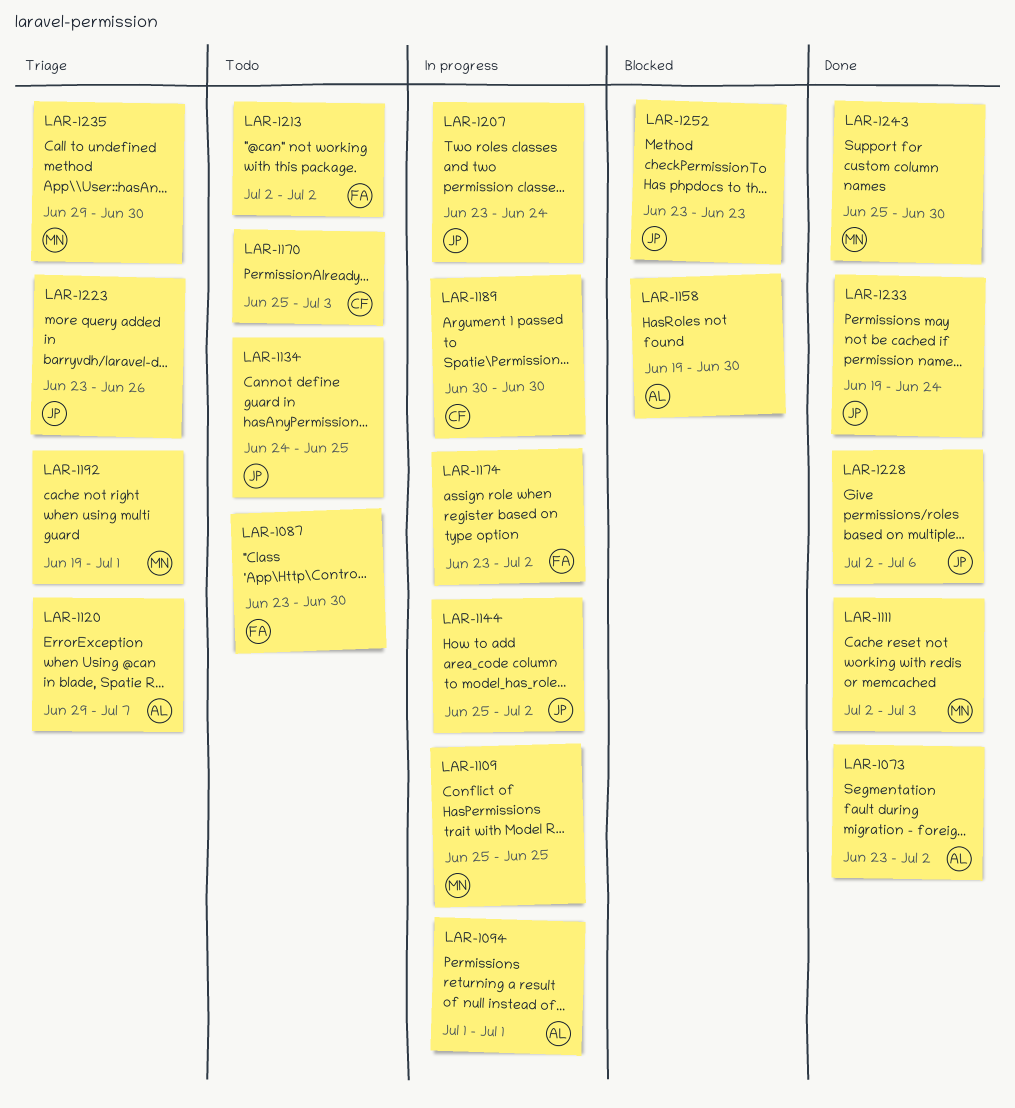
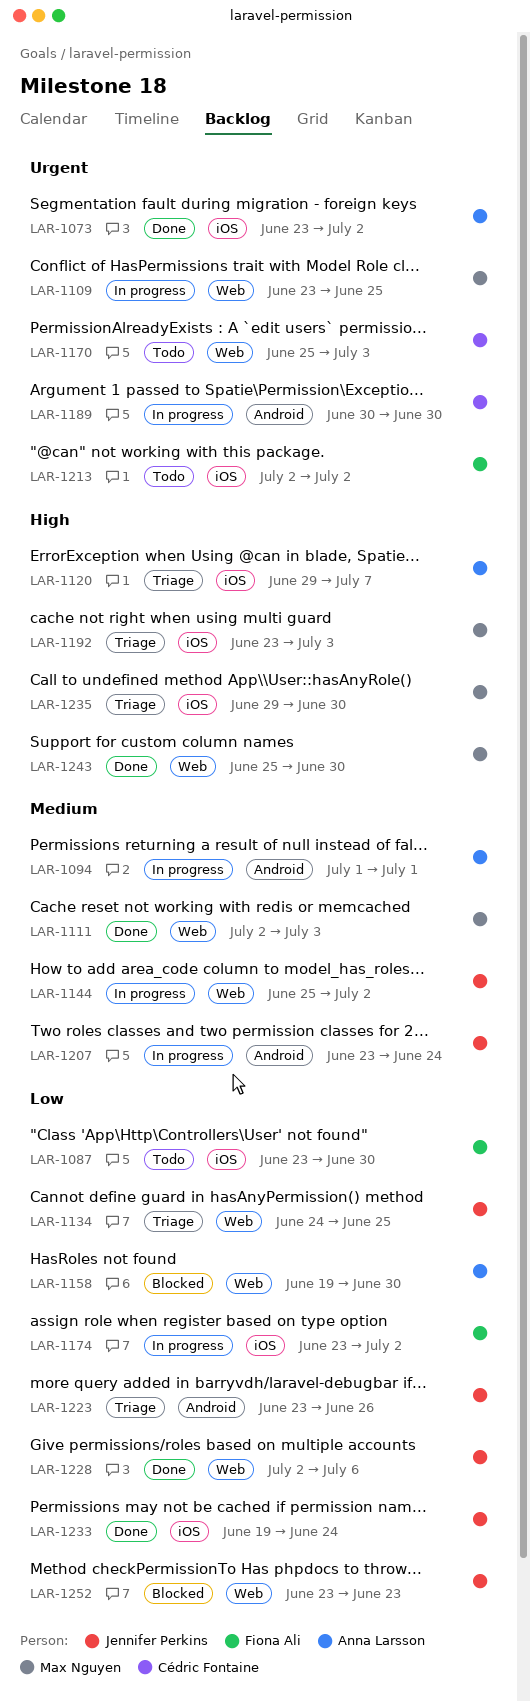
LAR-1109, start: Jun 25 -> Jun 23
LAR-1134, status: Todo -> Triage
LAR-1192, start: Jun 19 -> Jun 23
LAR-1192, due: Jul 1 -> Jul 3

